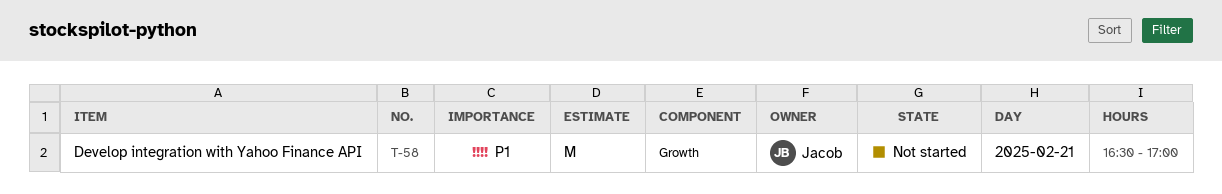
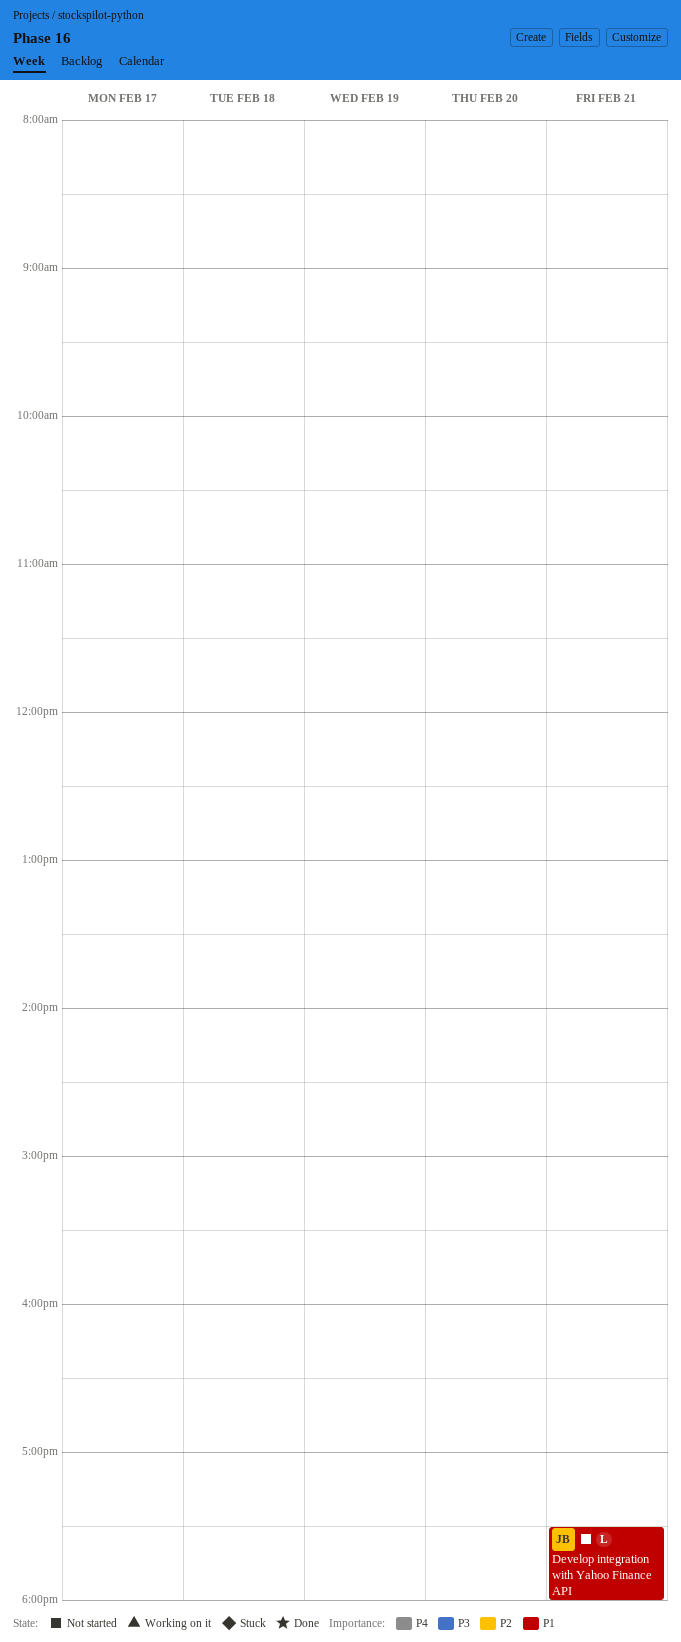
Develop integration with Yahoo Finance API, estimate: M -> L
Develop integration with Yahoo Finance API, begins: 16:30 -> 17:30
Develop integration with Yahoo Finance API, ends: 17:00 -> 18:00

